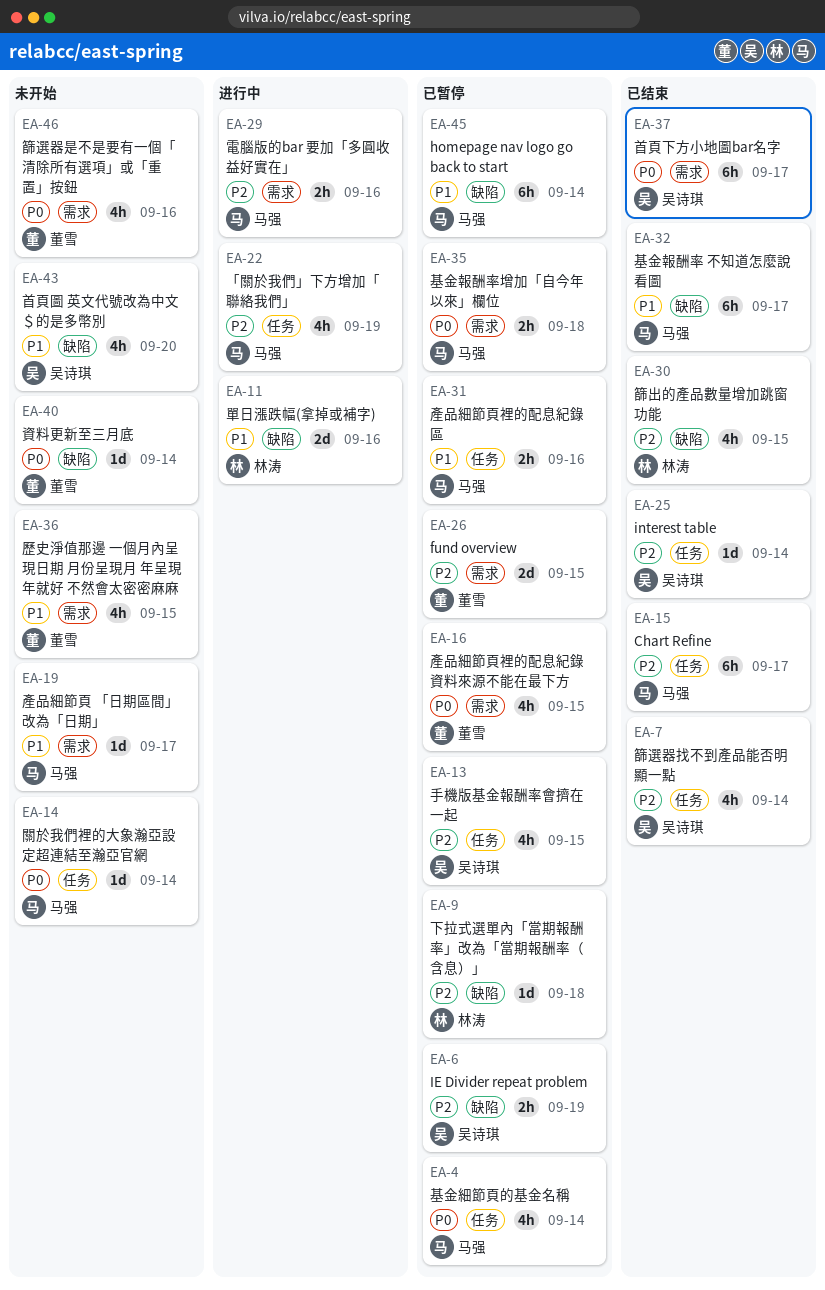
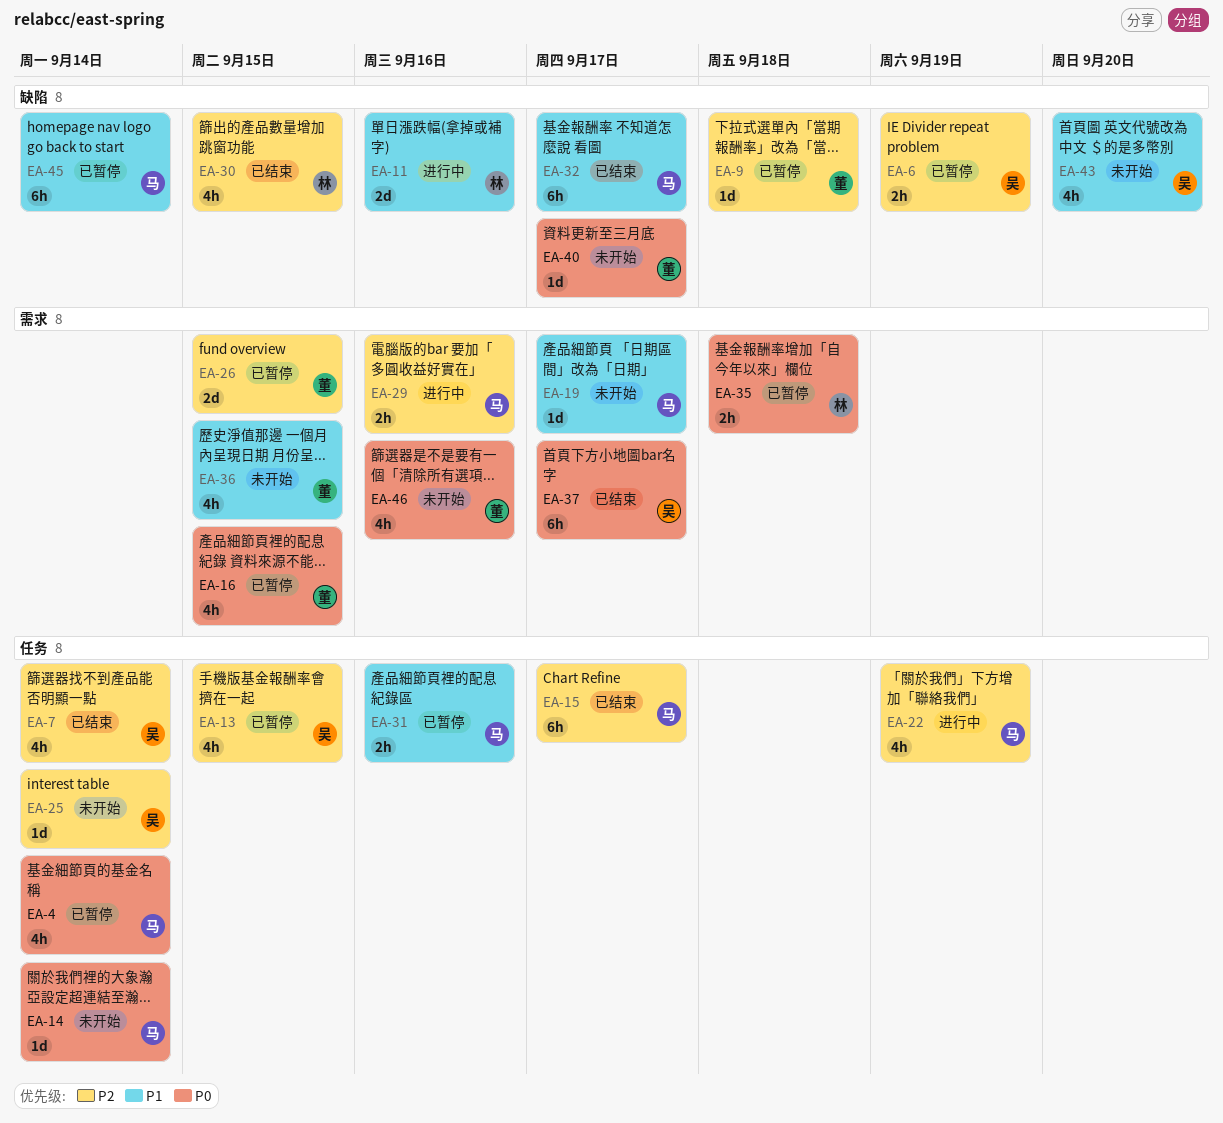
EA-9, owner: 林涛 -> 董雪
EA-25, status: 已结束 -> 未开始
EA-35, owner: 马强 -> 林涛
EA-40, due: Sep 14 -> Sep 17

